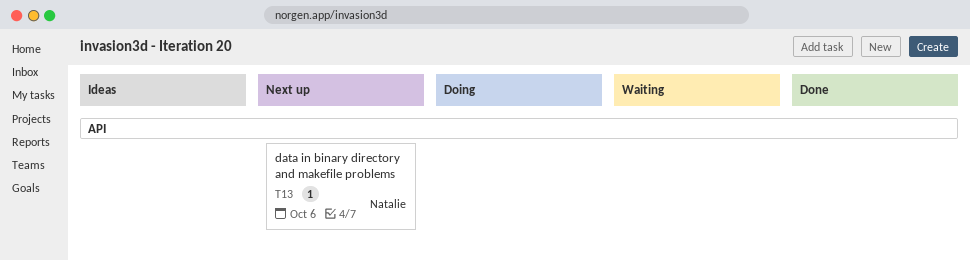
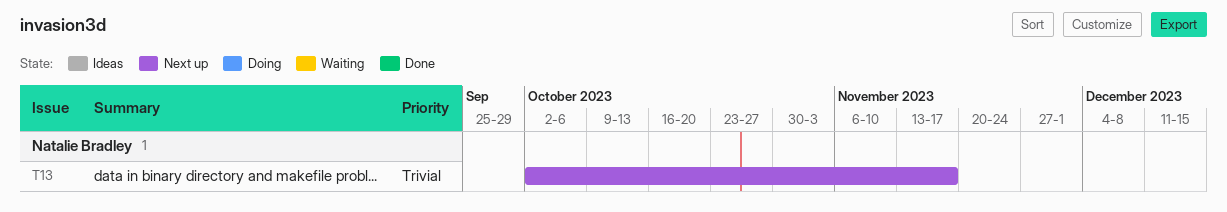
T13, due: Oct 6 -> Nov 17

